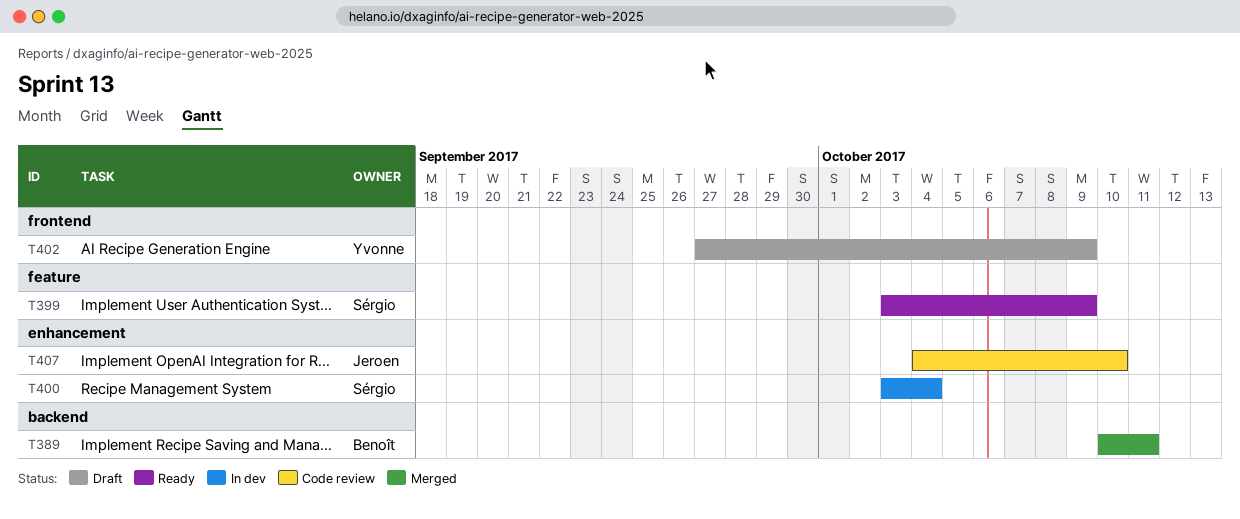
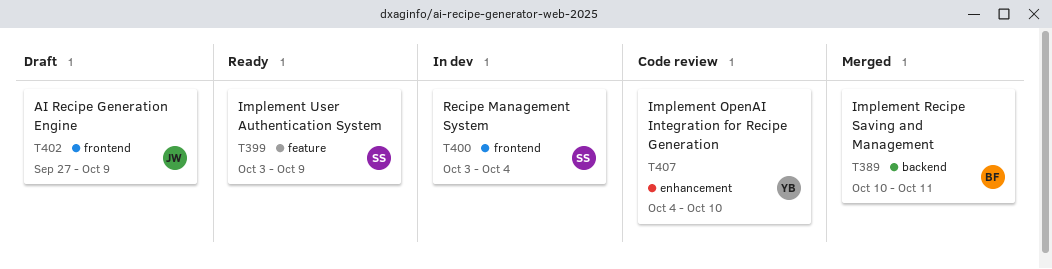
T400, label: enhancement -> frontend
T402, owner: Yvonne -> Jeroen
T407, owner: Jeroen -> Yvonne

